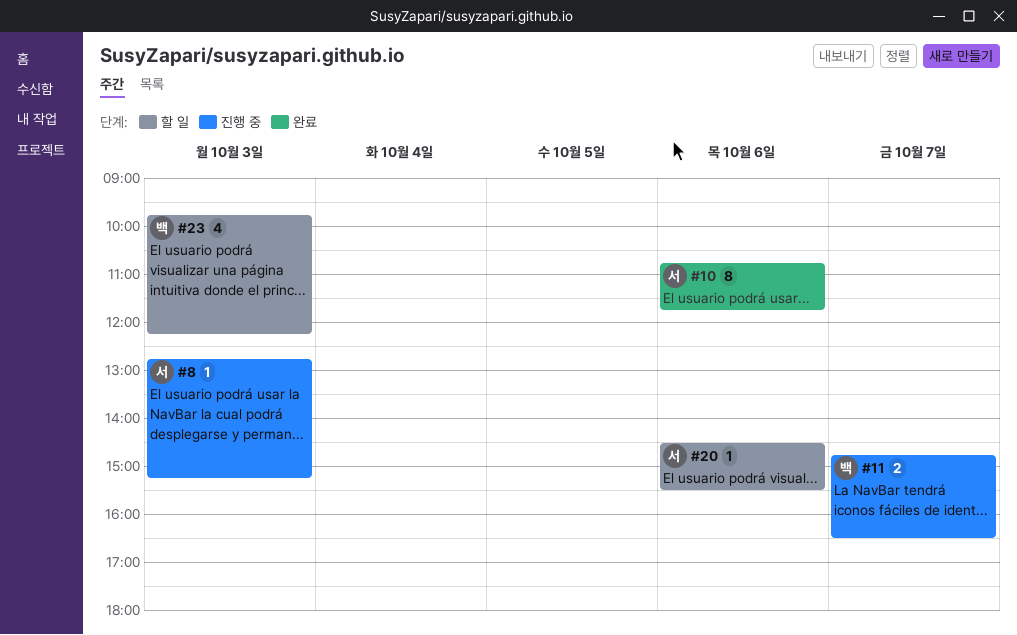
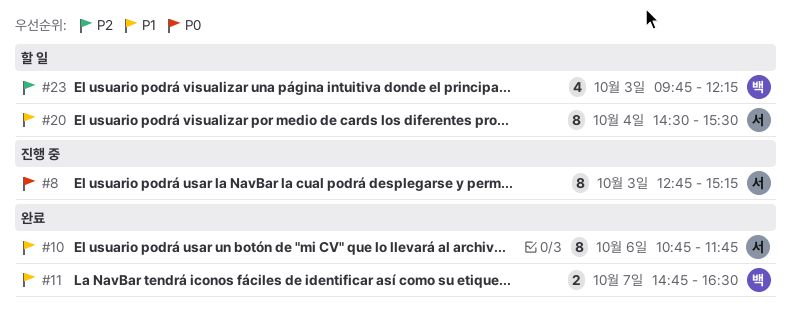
#8, estimate: 1 -> 8
#11, status: 진행 중 -> 완료
#20, estimate: 1 -> 8
#20, day: Oct 6 -> Oct 4

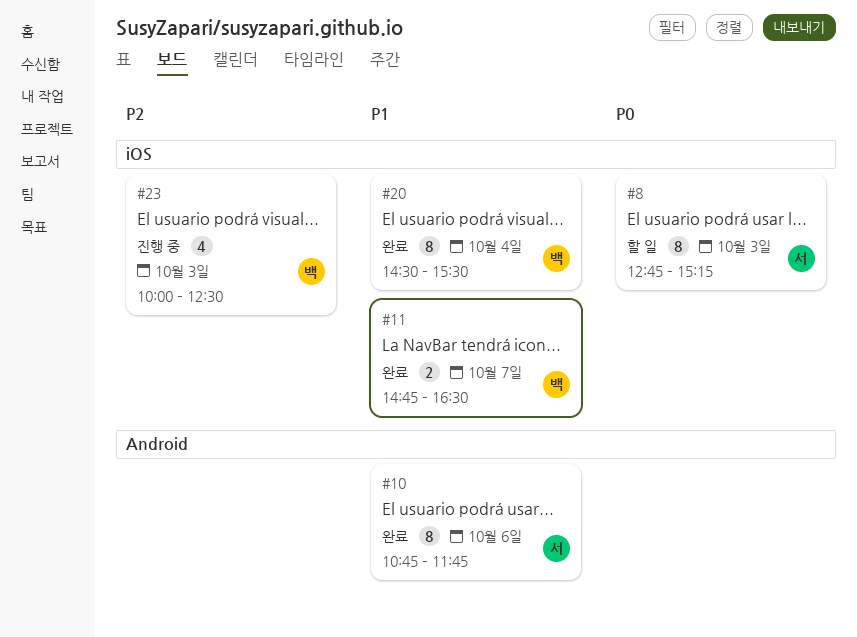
#8, status: 진행 중 -> 할 일
#20, status: 할 일 -> 완료
#20, owner: 서 -> 백
#23, status: 할 일 -> 진행 중
#23, begins: 09:45 -> 10:00
#23, ends: 12:15 -> 12:30

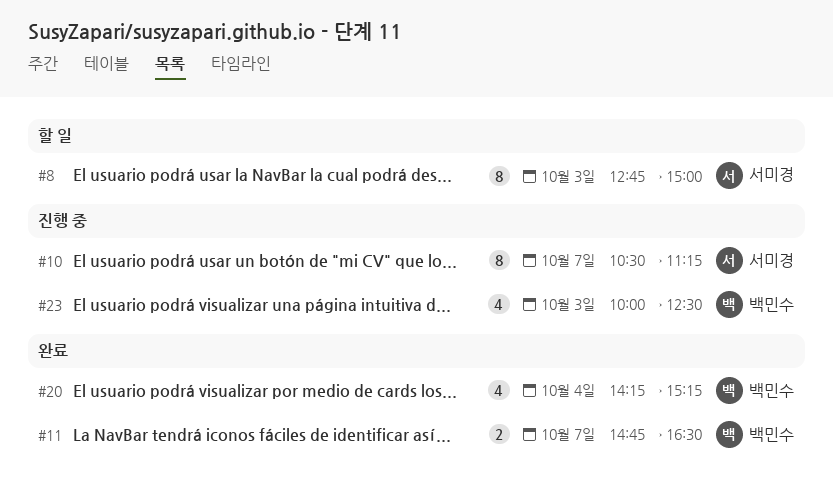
#8, ends: 15:15 -> 15:00
#10, status: 완료 -> 진행 중
#10, day: Oct 6 -> Oct 7
#10, begins: 10:45 -> 10:30
#10, ends: 11:45 -> 11:15
#20, estimate: 8 -> 4
#20, begins: 14:30 -> 14:15
#20, ends: 15:30 -> 15:15

